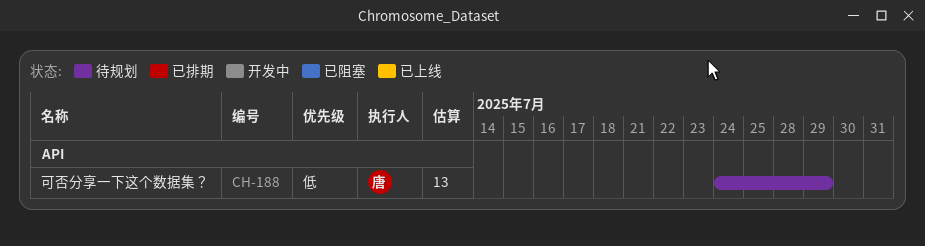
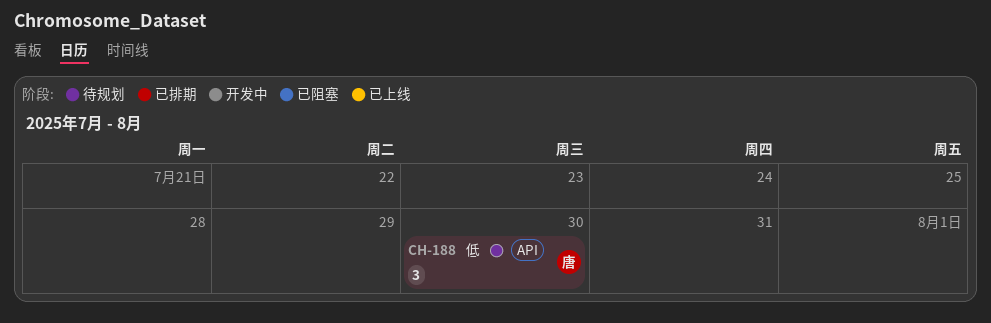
CH-188, estimate: 13 -> 3
CH-188, due: Jul 29 -> Jul 30

